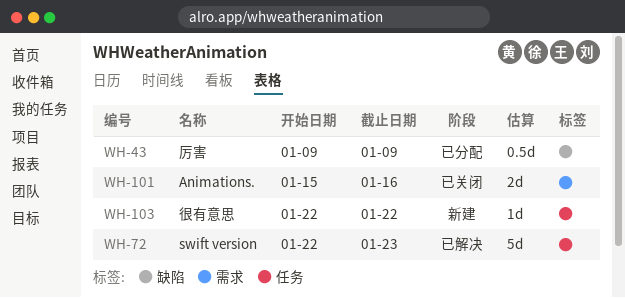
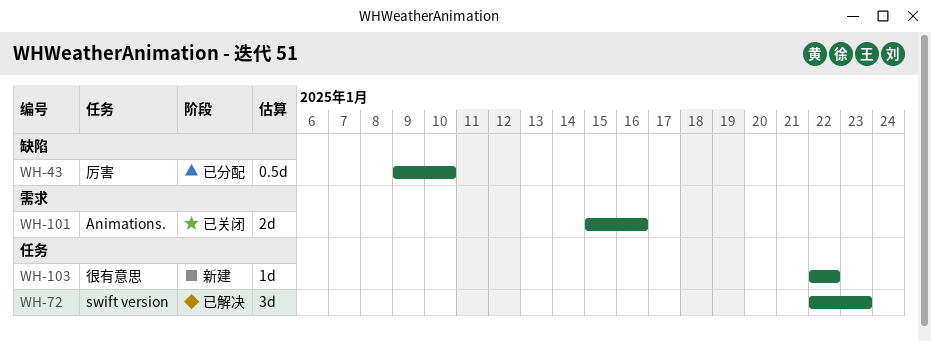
WH-43, due: Jan 9 -> Jan 10
WH-72, estimate: 5d -> 3d

